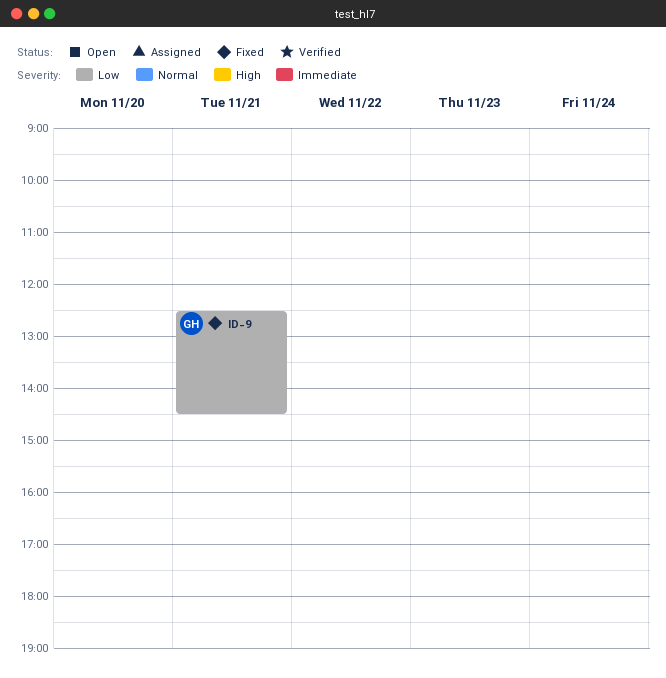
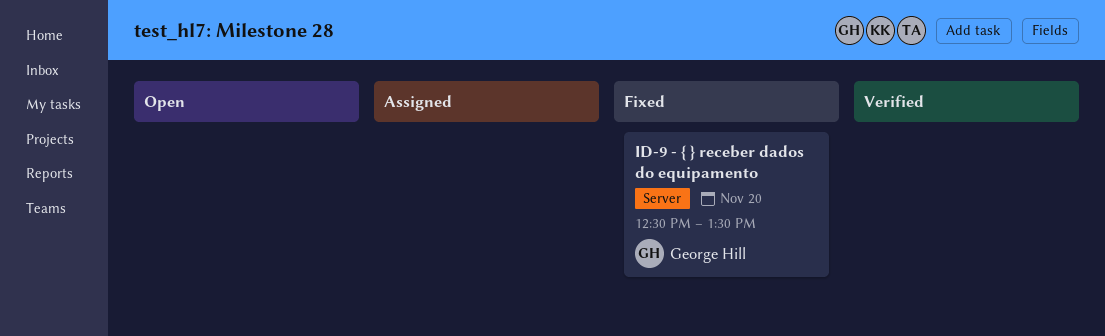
ID-9, day: Nov 21 -> Nov 20
ID-9, ends: 14:30 -> 13:30

